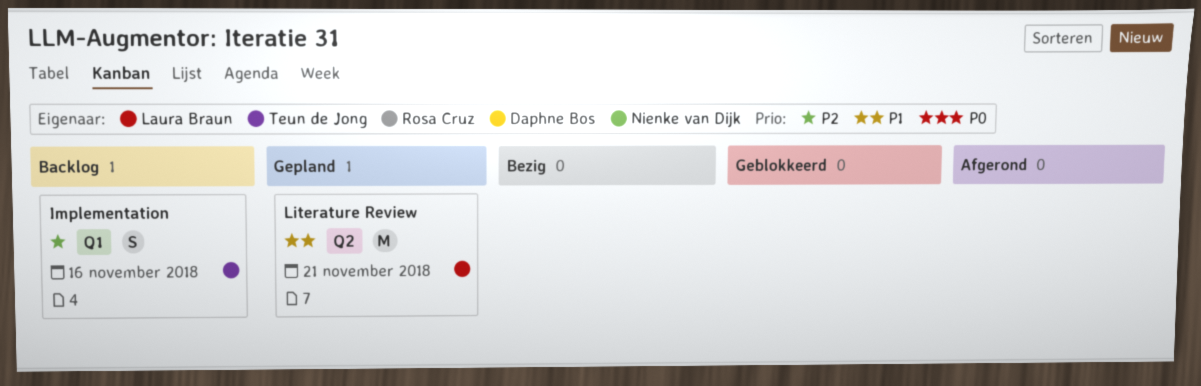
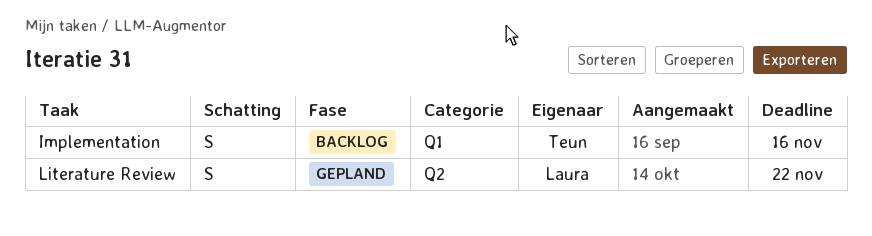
Literature Review, estimate: M -> S
Literature Review, due: Nov 21 -> Nov 22

